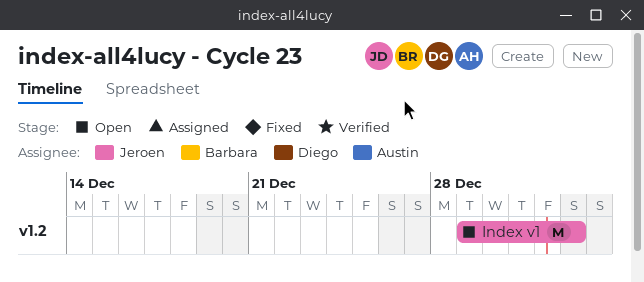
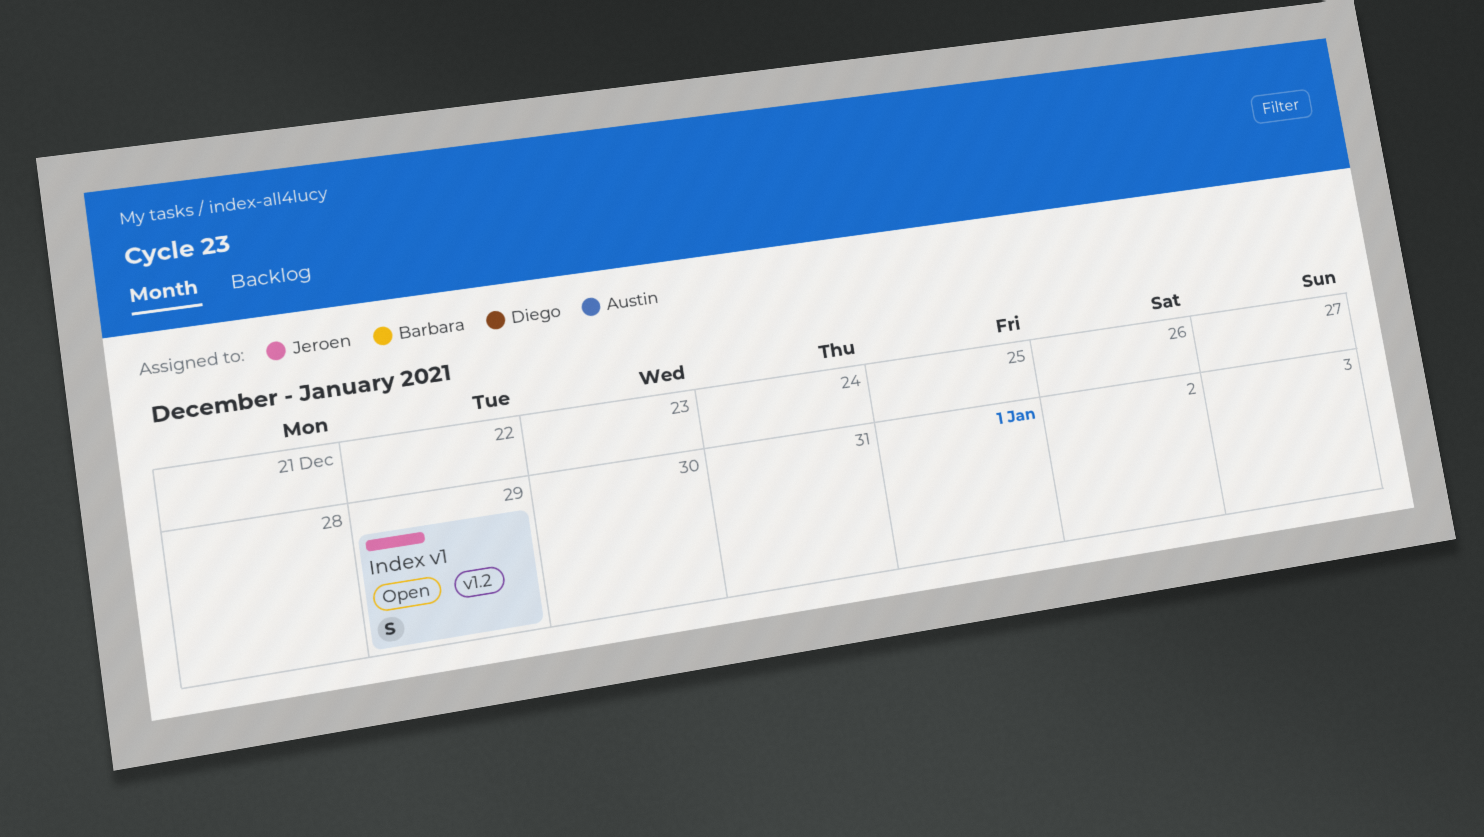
Index v1, estimate: M -> S
Index v1, due: Jan 2 -> Dec 29

